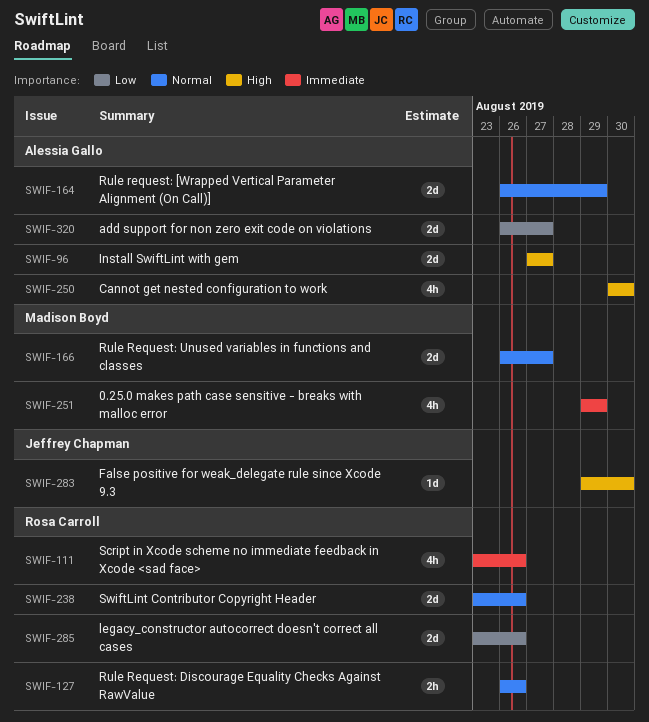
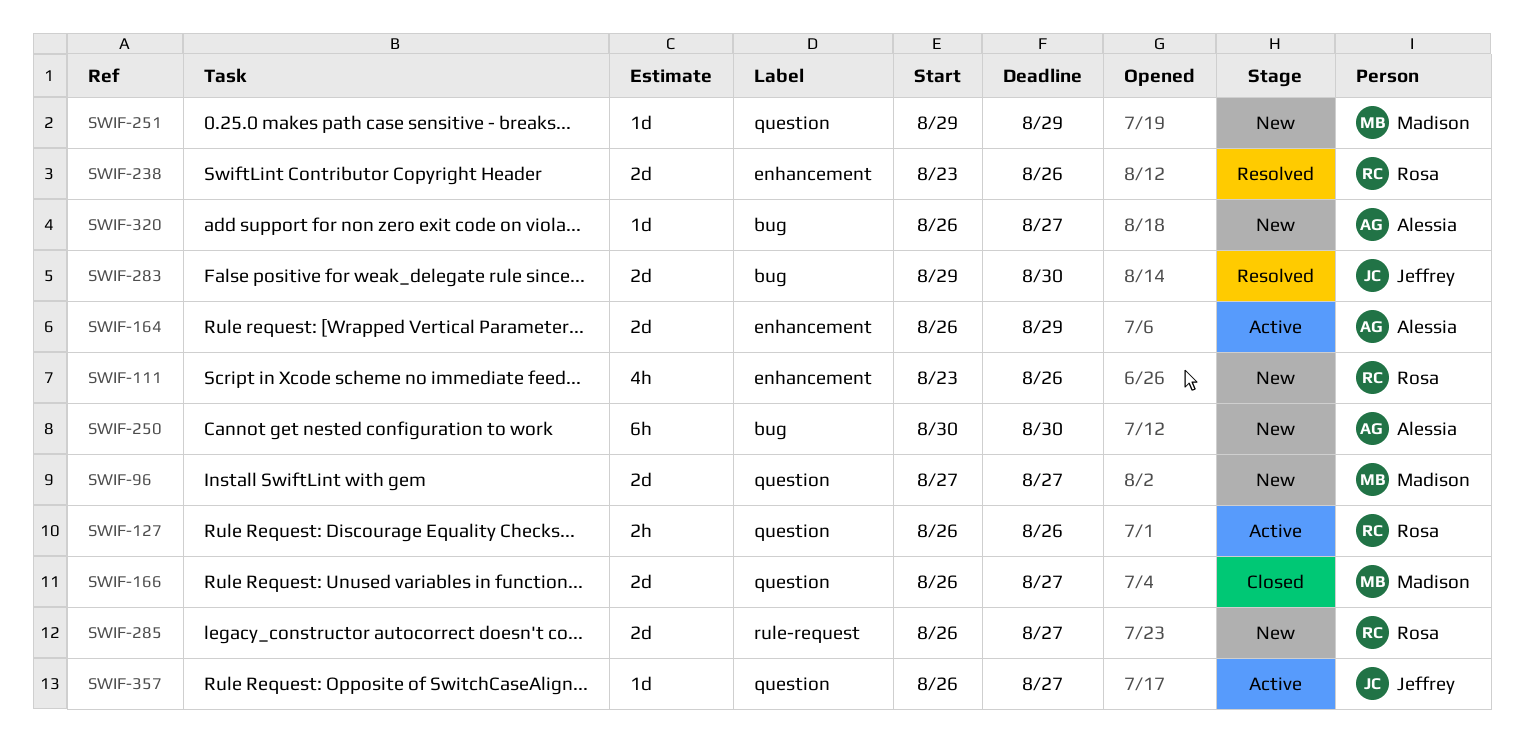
SWIF-96, owner: Alessia Gallo -> Madison Boyd
SWIF-250, estimate: 4h -> 6h
SWIF-251, estimate: 4h -> 1d
SWIF-283, estimate: 1d -> 2d
SWIF-285, start: Aug 23 -> Aug 26
SWIF-285, due: Aug 26 -> Aug 27
SWIF-320, estimate: 2d -> 1d
SWIF-357: none -> present

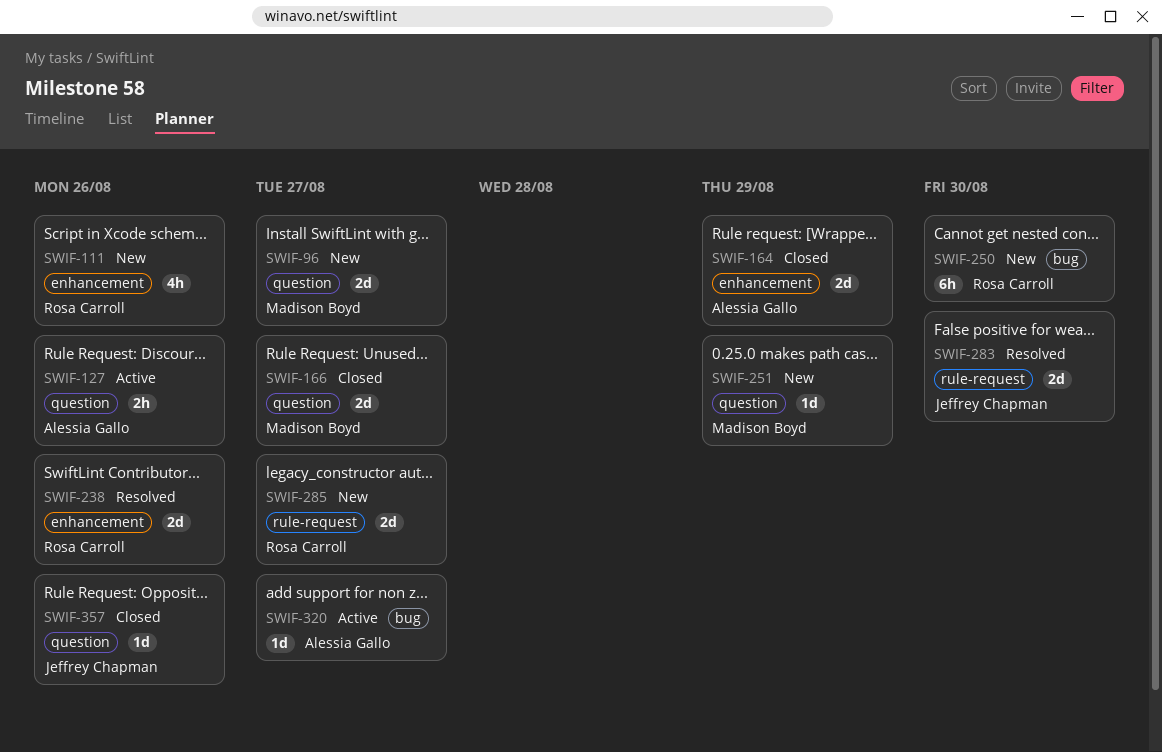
SWIF-127, owner: Rosa Carroll -> Alessia Gallo
SWIF-164, status: Active -> Closed
SWIF-250, owner: Alessia Gallo -> Rosa Carroll
SWIF-283, label: bug -> rule-request
SWIF-320, status: New -> Active
SWIF-357, status: Active -> Closed
SWIF-357, due: Aug 27 -> Aug 26

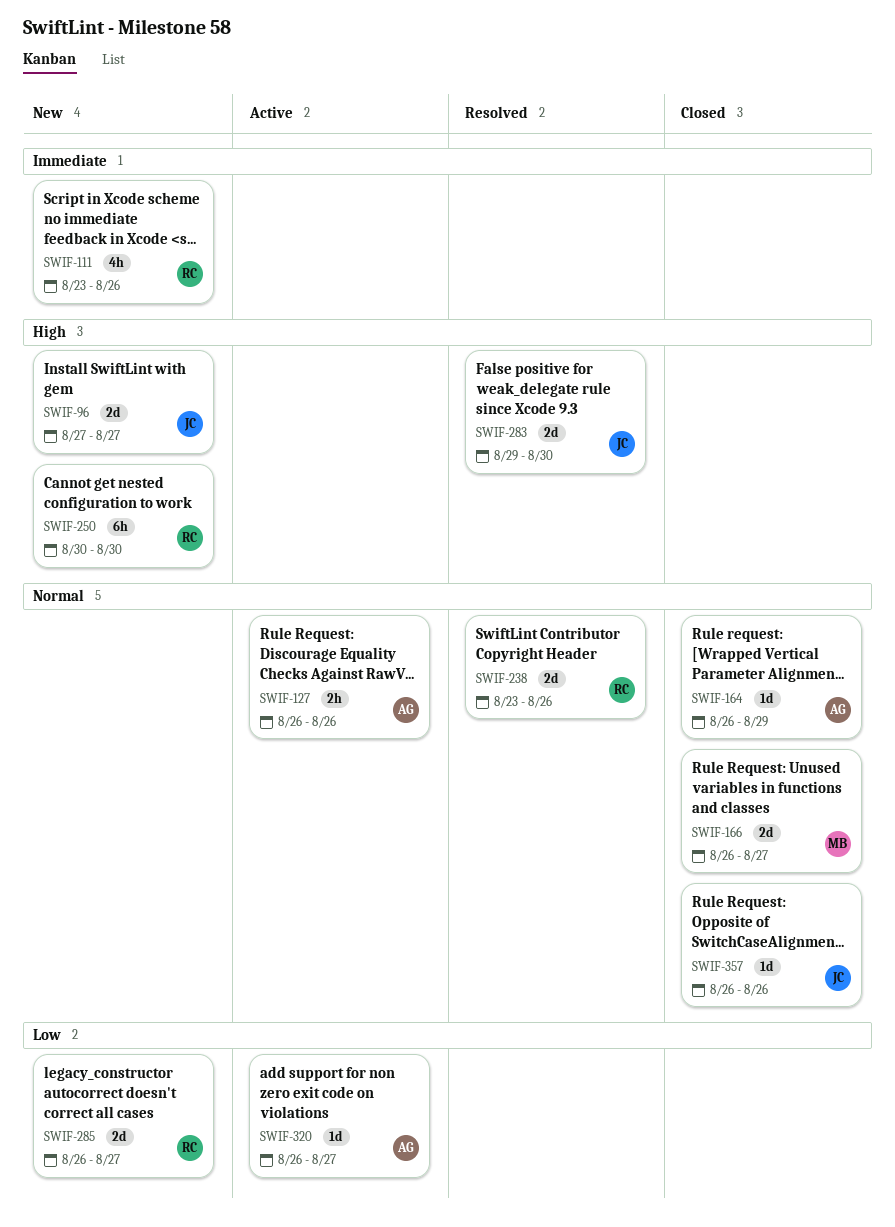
SWIF-96, owner: Madison Boyd -> Jeffrey Chapman
SWIF-164, estimate: 2d -> 1d
SWIF-251: present -> none

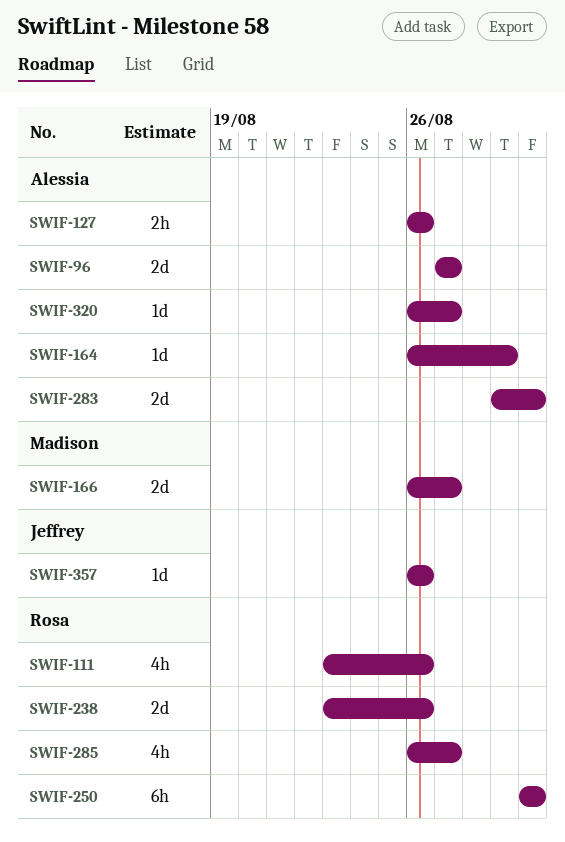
SWIF-96, owner: Jeffrey -> Alessia
SWIF-283, owner: Jeffrey -> Alessia
SWIF-285, estimate: 2d -> 4h

